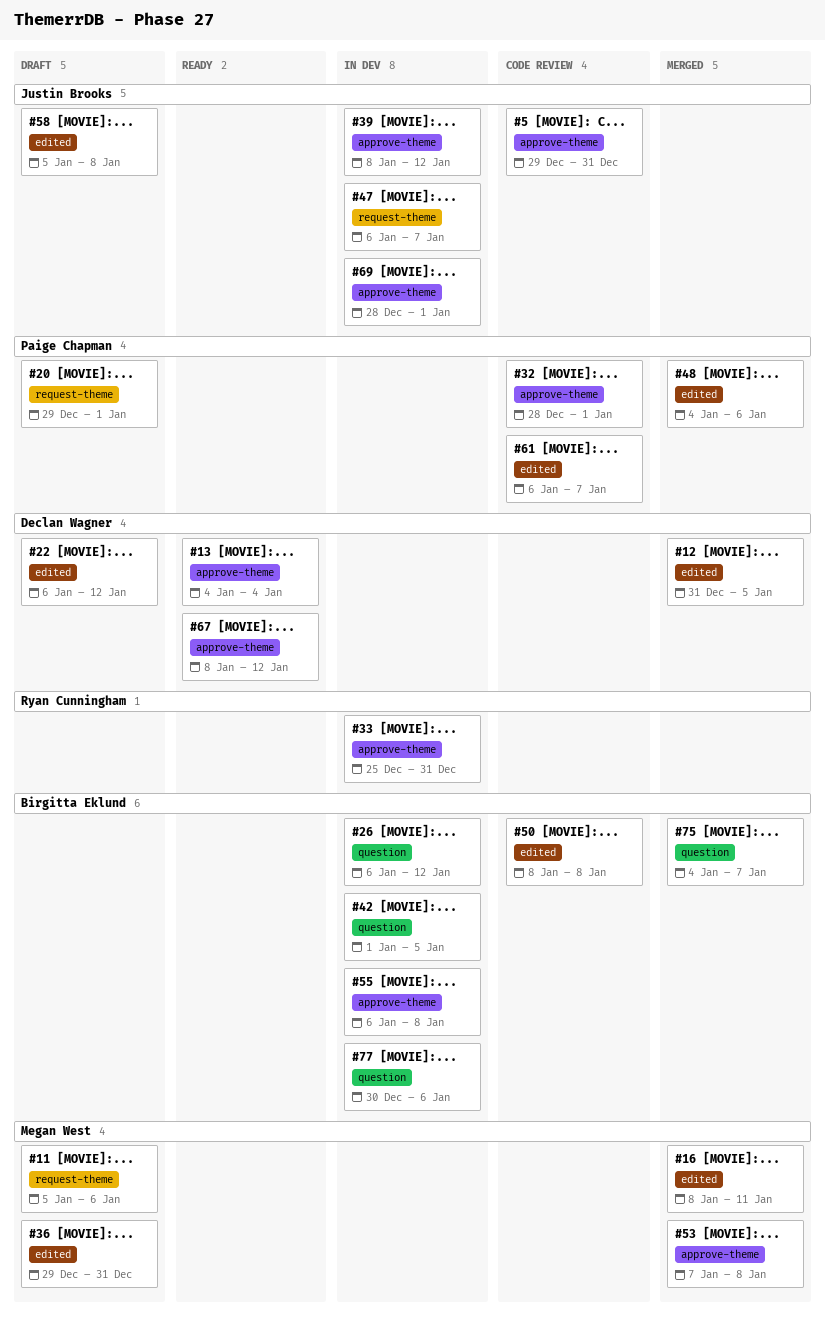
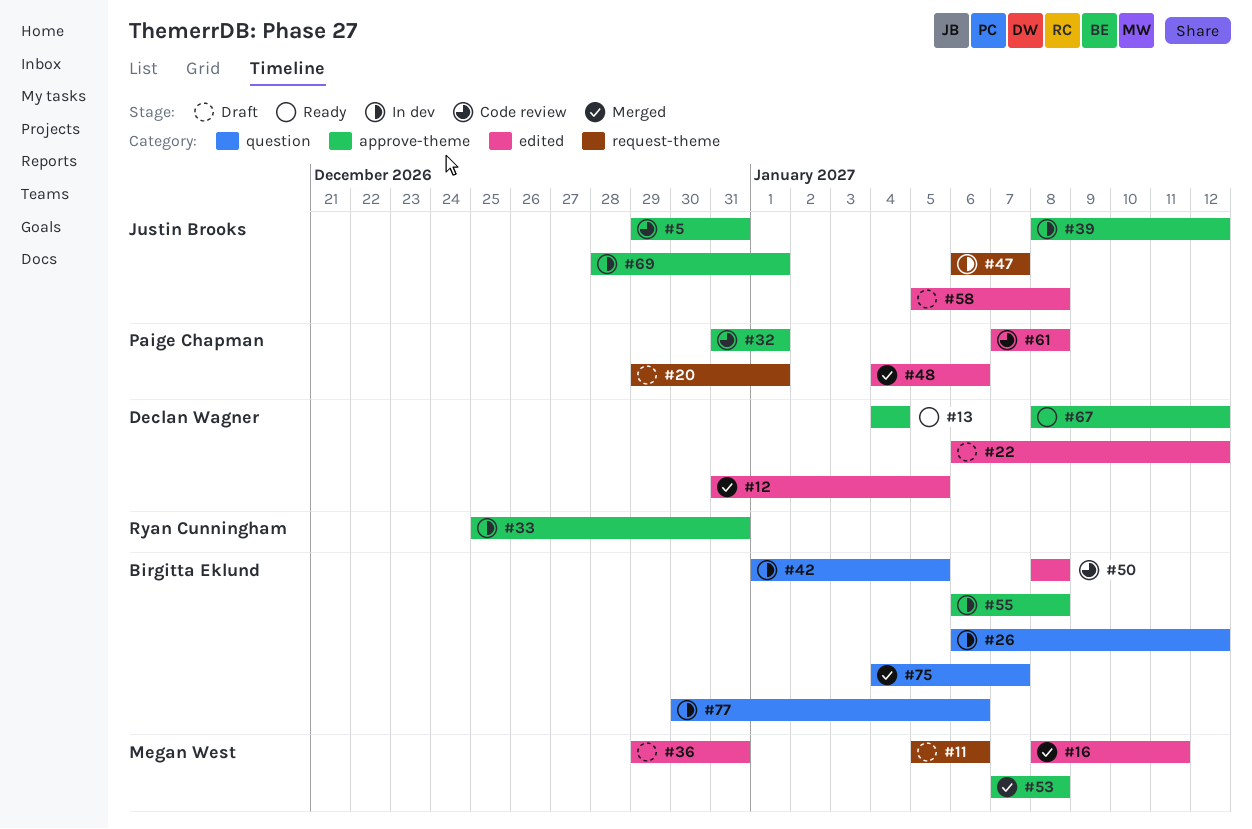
#32, start: Dec 28 -> Dec 31
#61, start: Jan 6 -> Jan 7
#61, due: Jan 7 -> Jan 8

